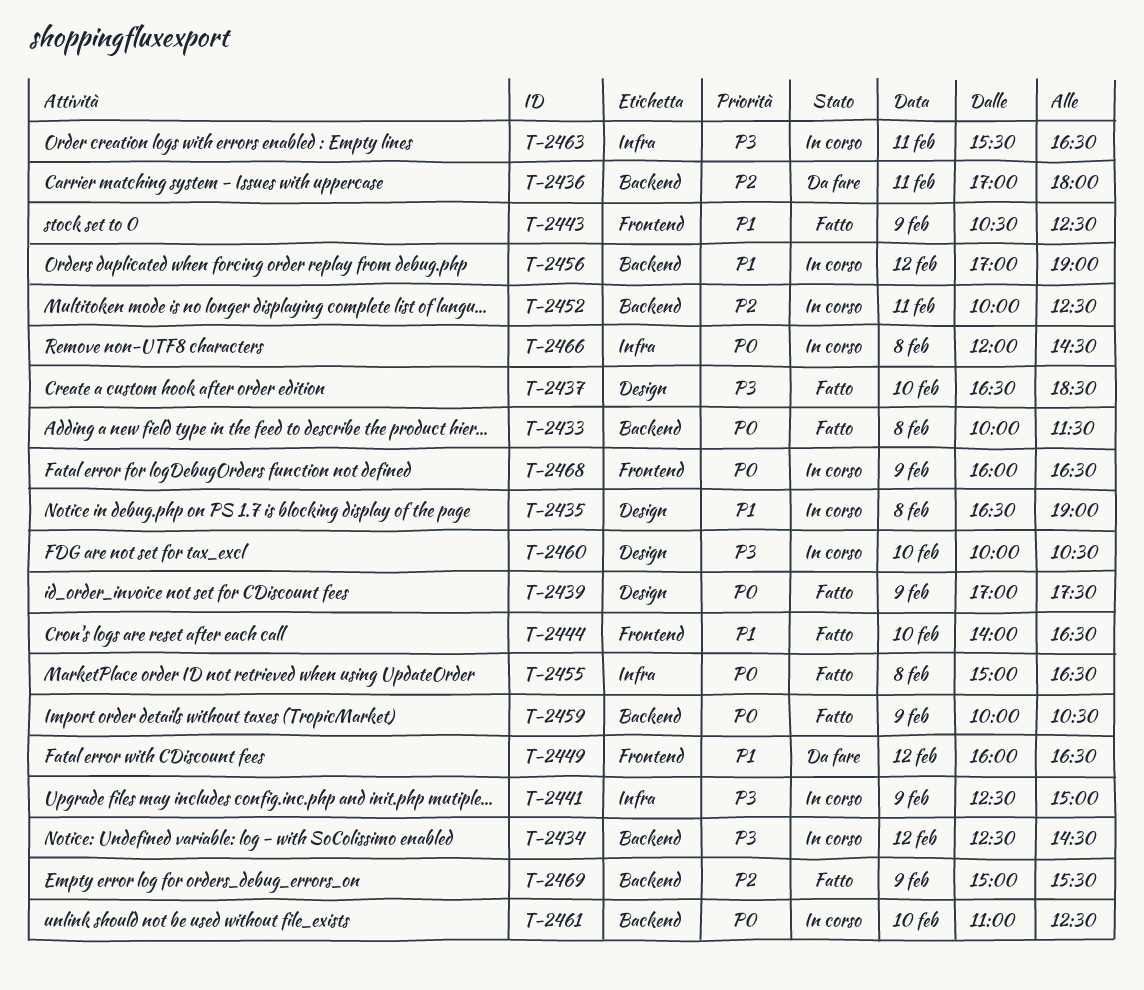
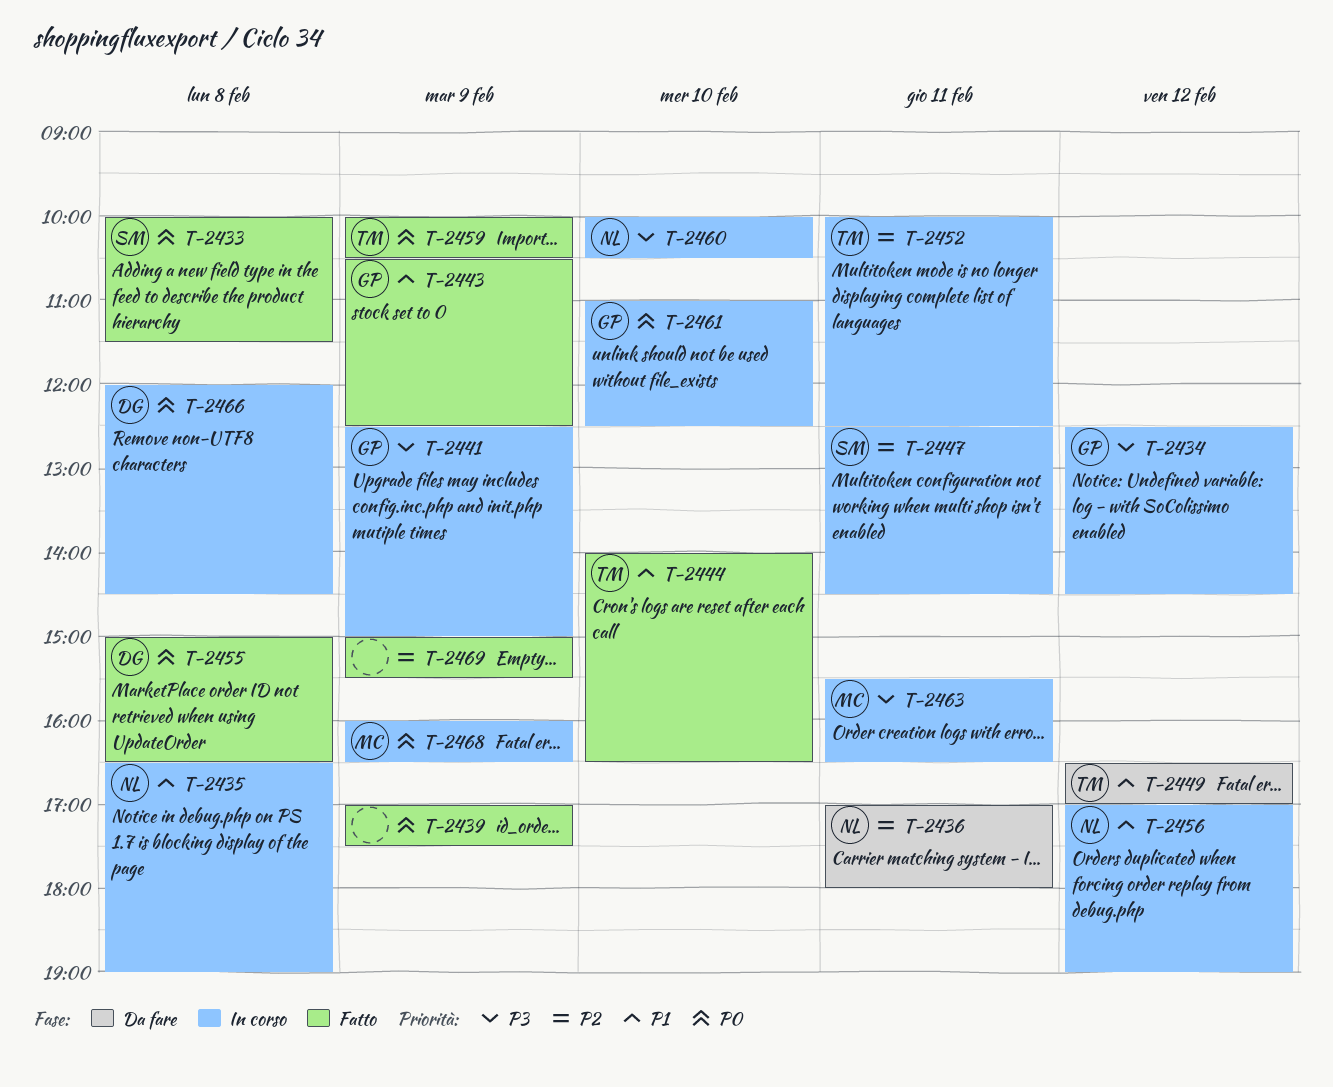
T-2437: present -> none
T-2447: none -> present
T-2449, begins: 16:00 -> 16:30
T-2449, ends: 16:30 -> 17:00

